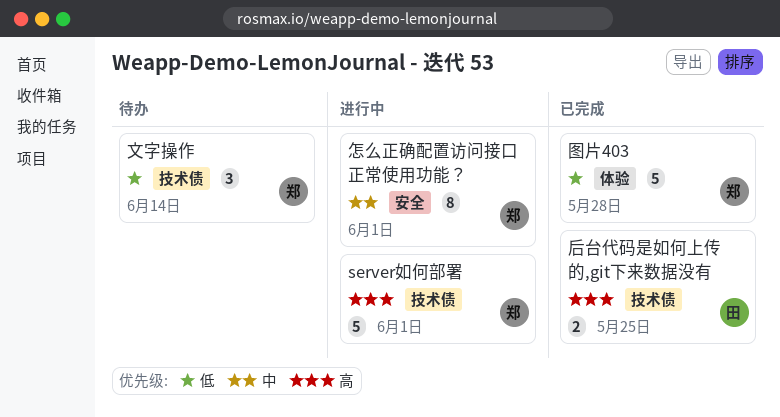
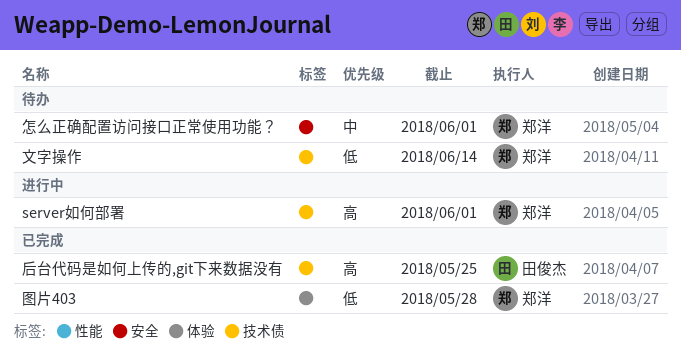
怎么正确配置访问接口正常使用功能？, status: 进行中 -> 待办

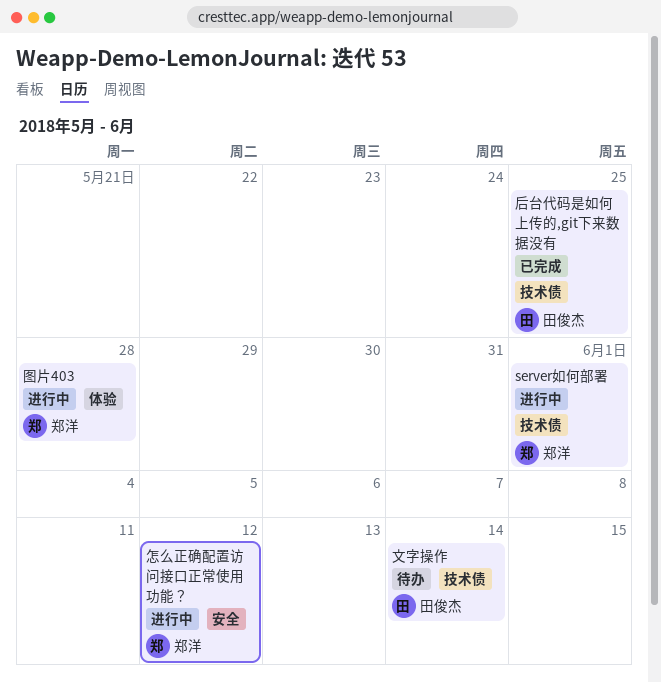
图片403, status: 已完成 -> 进行中
怎么正确配置访问接口正常使用功能？, status: 待办 -> 进行中
怎么正确配置访问接口正常使用功能？, due: Jun 1 -> Jun 12
文字操作, owner: 郑洋 -> 田俊杰

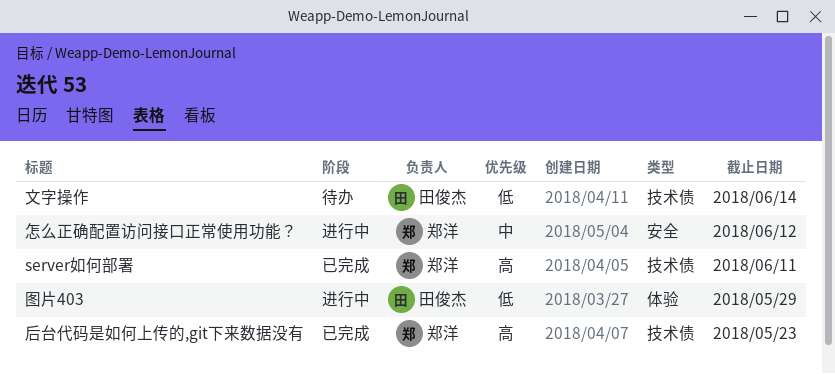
server如何部署, status: 进行中 -> 已完成
server如何部署, due: Jun 1 -> Jun 11
后台代码是如何上传的,git下来数据没有, owner: 田俊杰 -> 郑洋
后台代码是如何上传的,git下来数据没有, due: May 25 -> May 23
图片403, owner: 郑洋 -> 田俊杰
图片403, due: May 28 -> May 29

